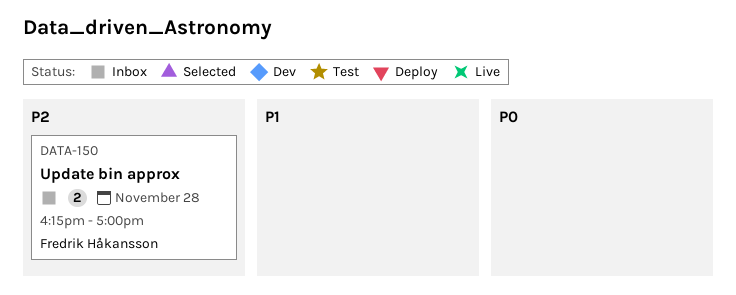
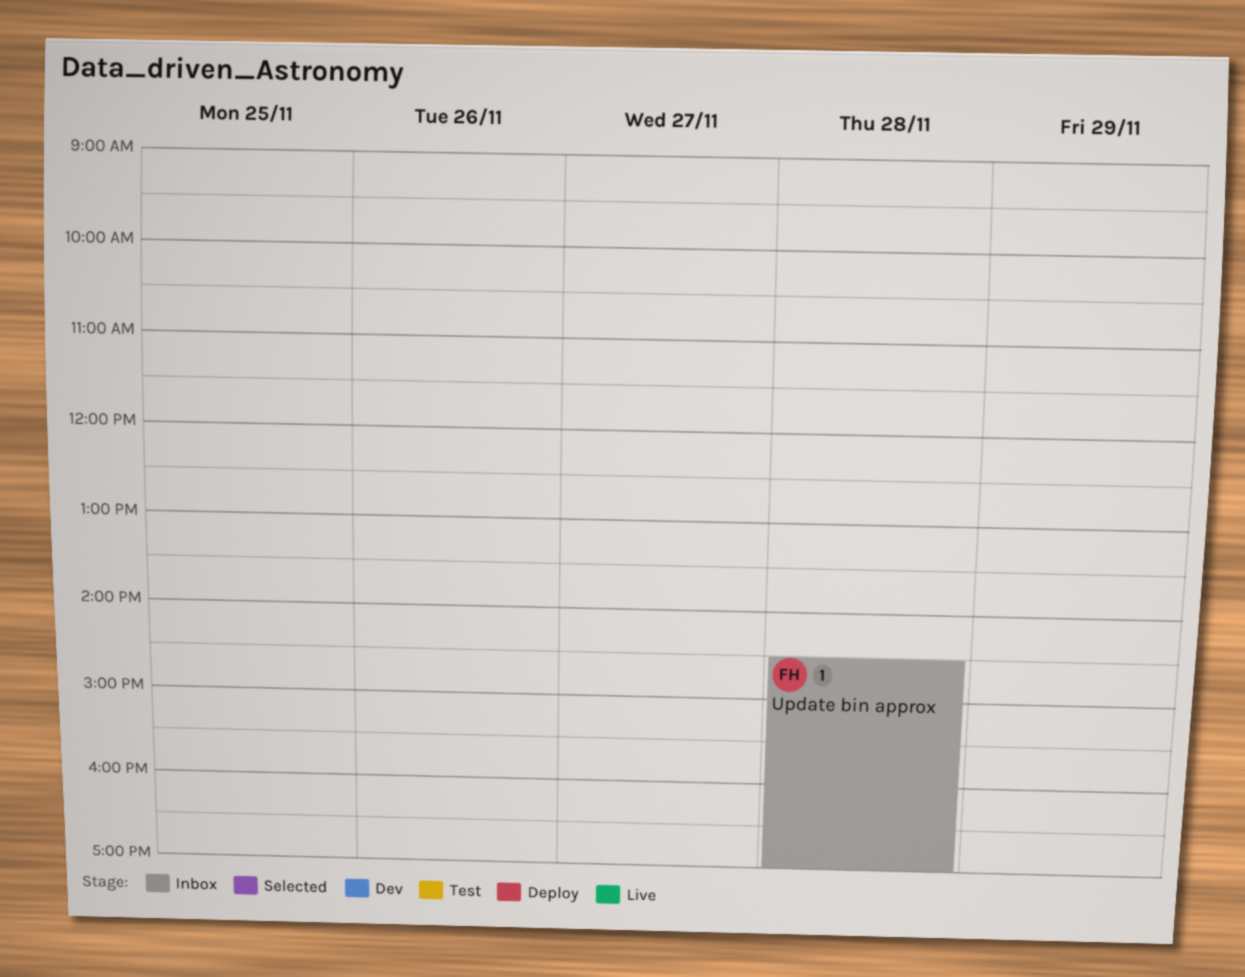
Update bin approx, estimate: 2 -> 1
Update bin approx, begins: 16:15 -> 14:30

